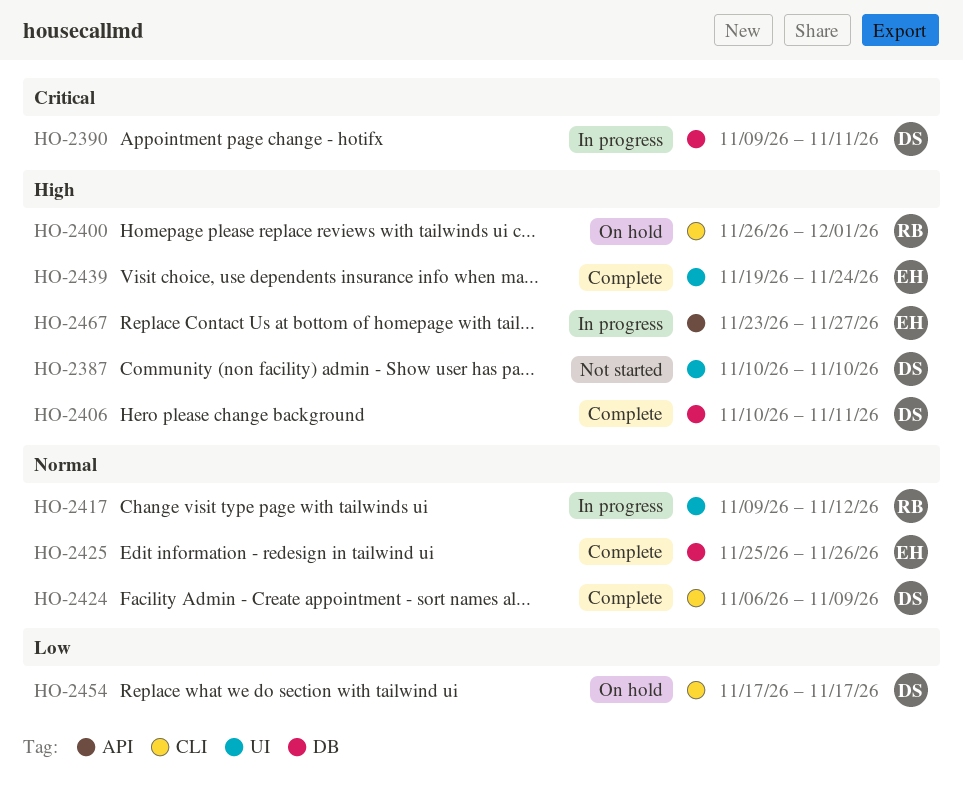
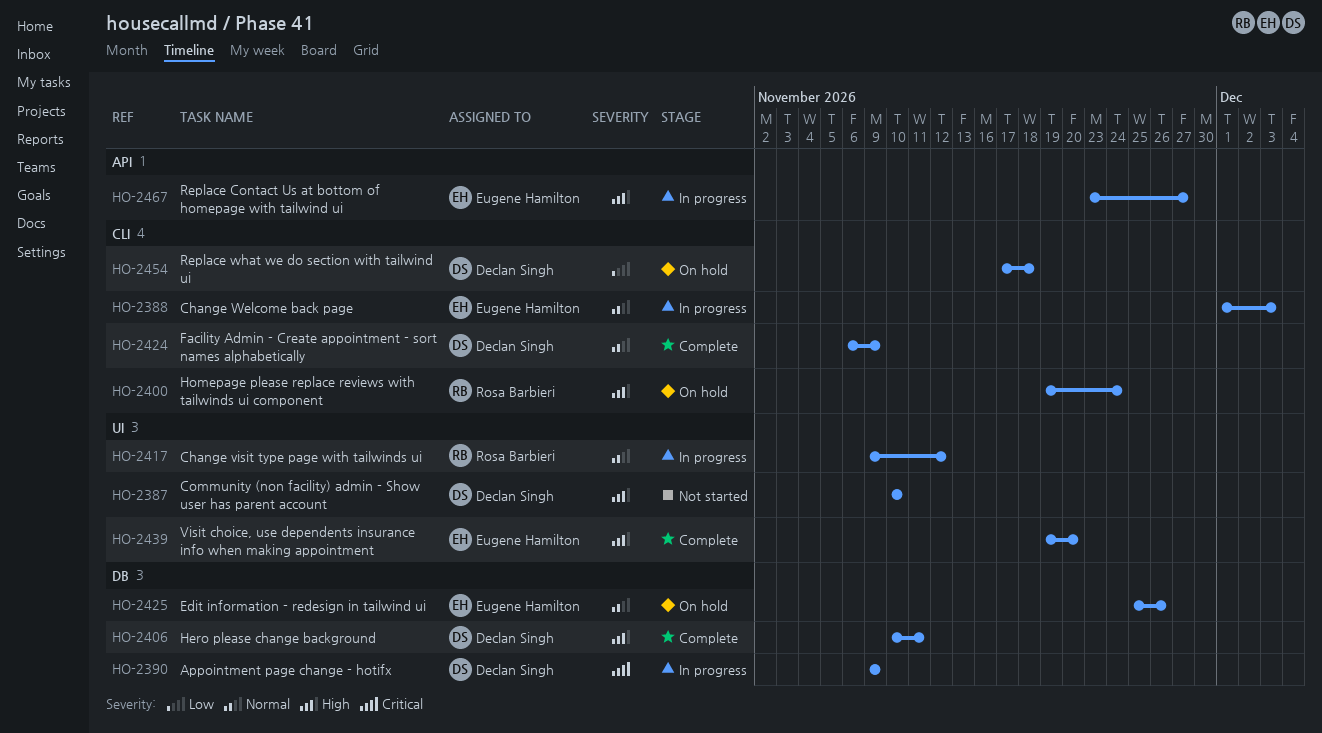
HO-2388: none -> present
HO-2390, due: Nov 11 -> Nov 9
HO-2400, start: Nov 26 -> Nov 19
HO-2400, due: Dec 1 -> Nov 24
HO-2425, status: Complete -> On hold
HO-2439, due: Nov 24 -> Nov 20
HO-2454, due: Nov 17 -> Nov 18

